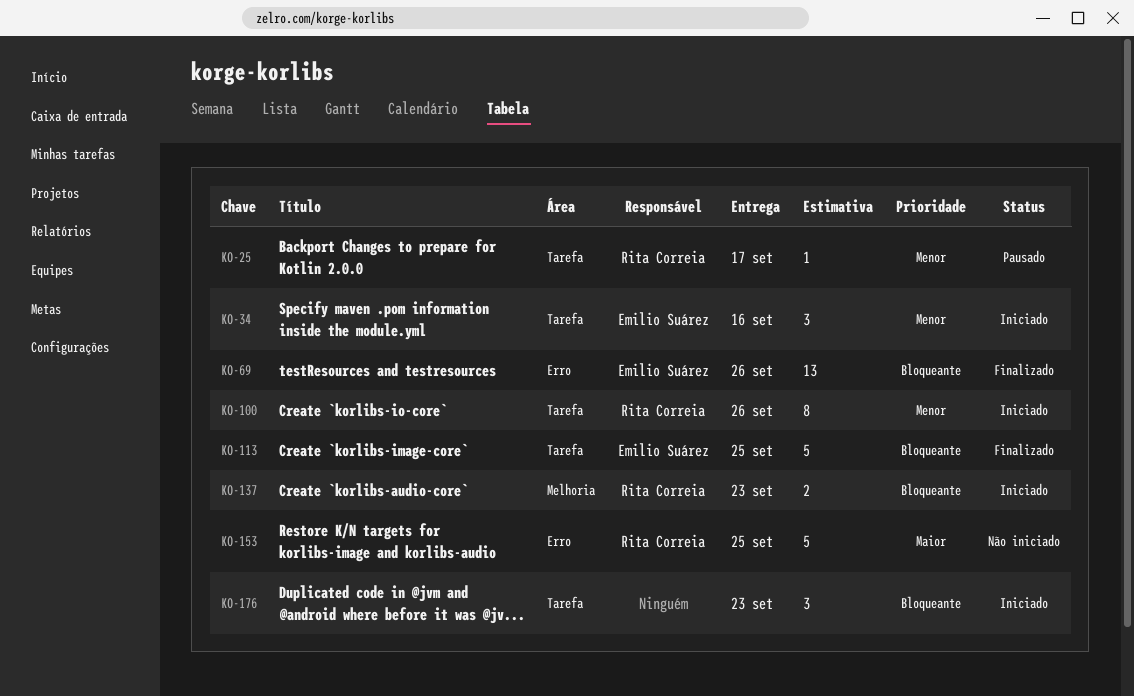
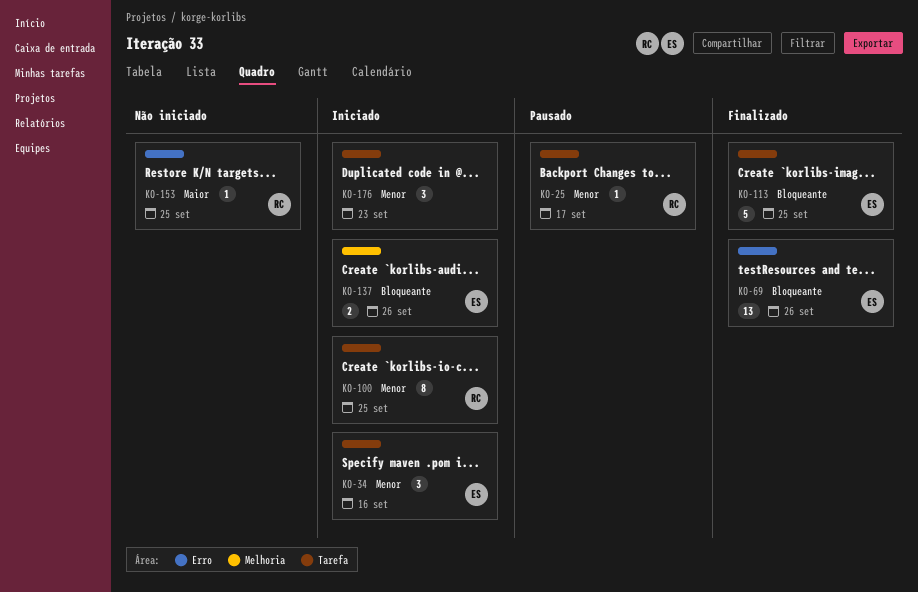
KO-100, due: Sep 26 -> Sep 25
KO-137, owner: Rita Correia -> Emilio Suárez
KO-137, due: Sep 23 -> Sep 26
KO-153, estimate: 5 -> 1
KO-176, priority: Bloqueante -> Menor

